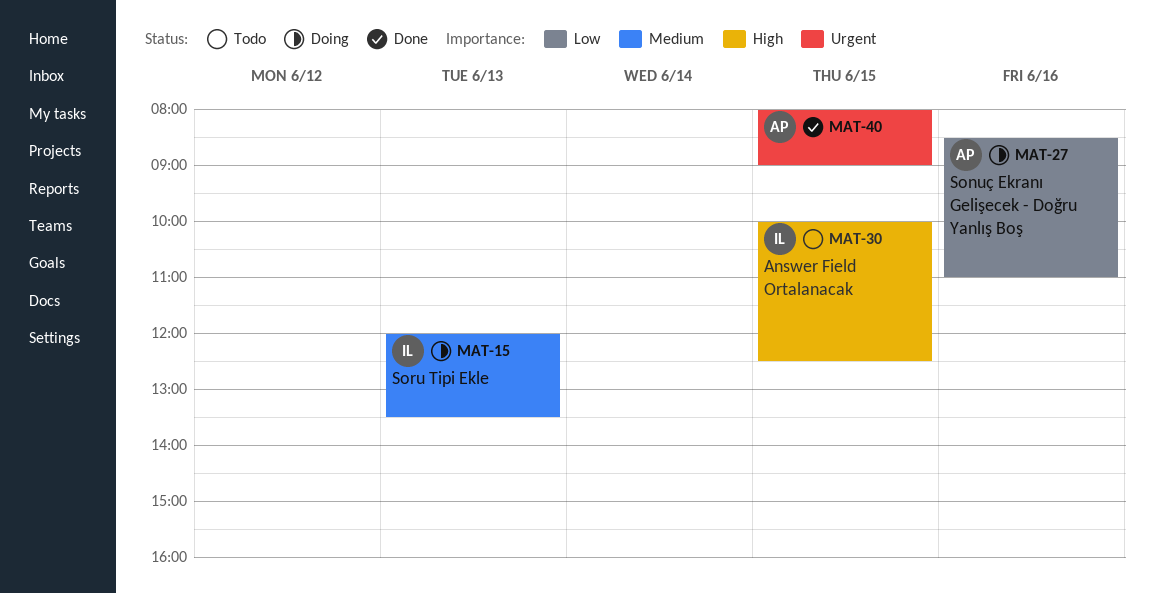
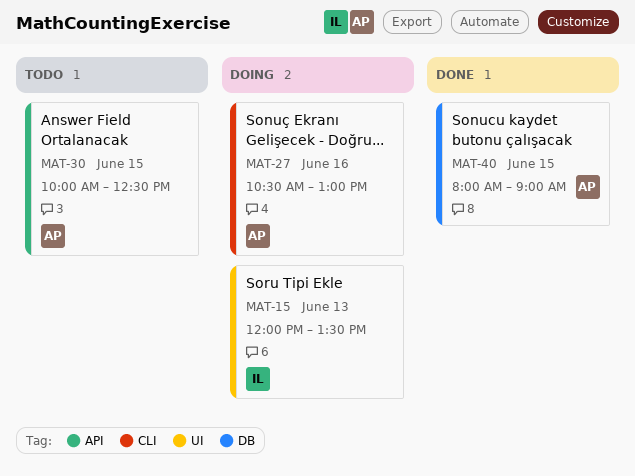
MAT-27, begins: 08:30 -> 10:30
MAT-27, ends: 11:00 -> 13:00
MAT-30, owner: IL -> AP

